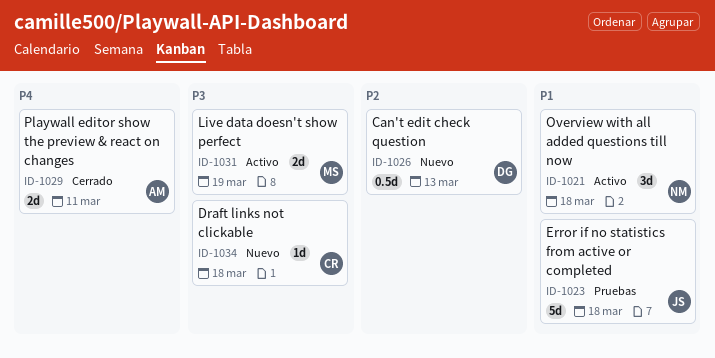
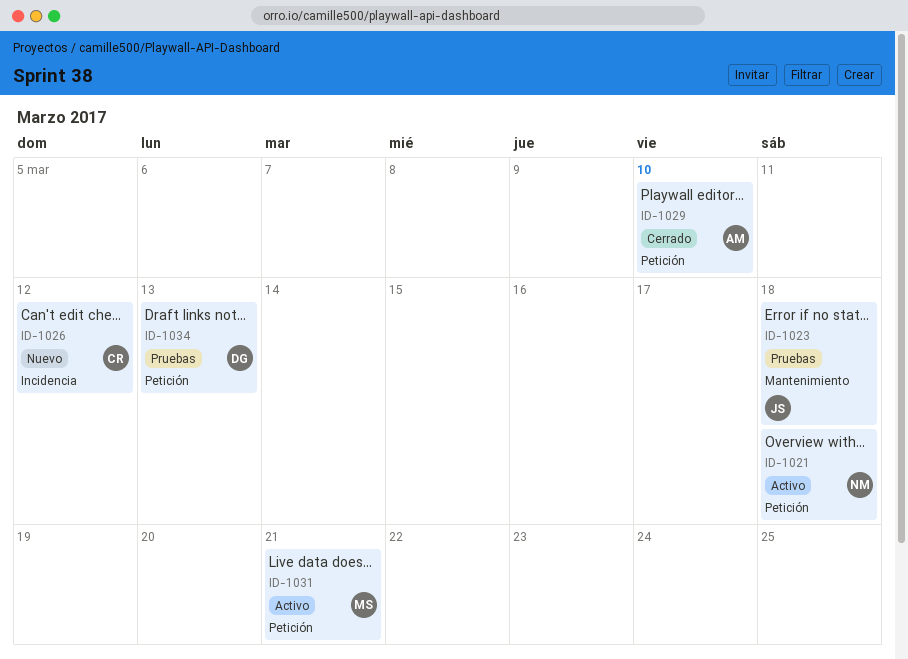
ID-1026, owner: DG -> CR
ID-1026, due: Mar 13 -> Mar 12
ID-1029, due: Mar 11 -> Mar 10
ID-1031, due: Mar 19 -> Mar 21
ID-1034, status: Nuevo -> Pruebas
ID-1034, owner: CR -> DG
ID-1034, due: Mar 18 -> Mar 13

